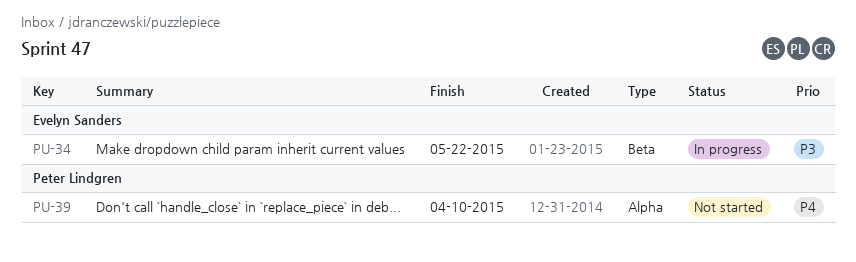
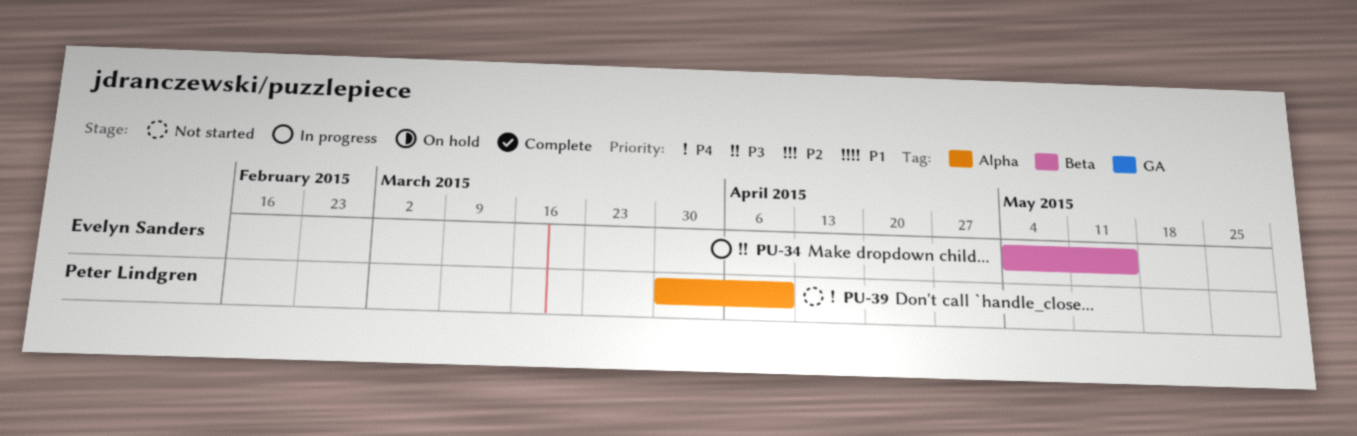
PU-34, due: May 22 -> May 15

